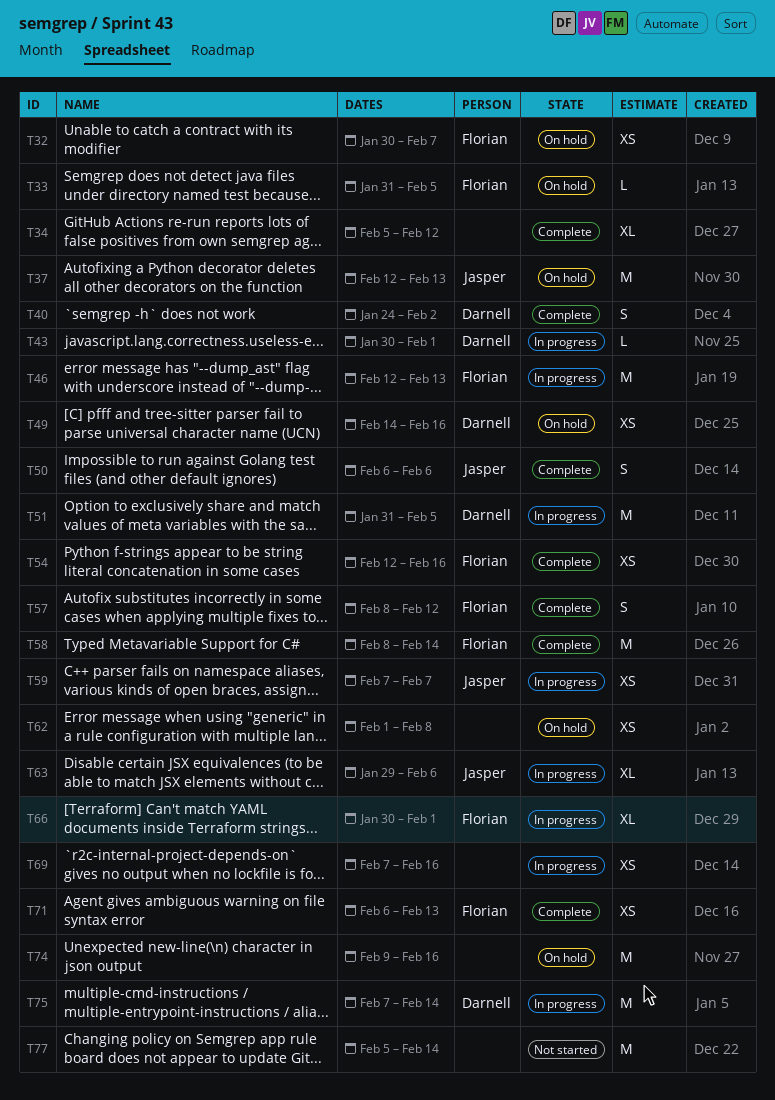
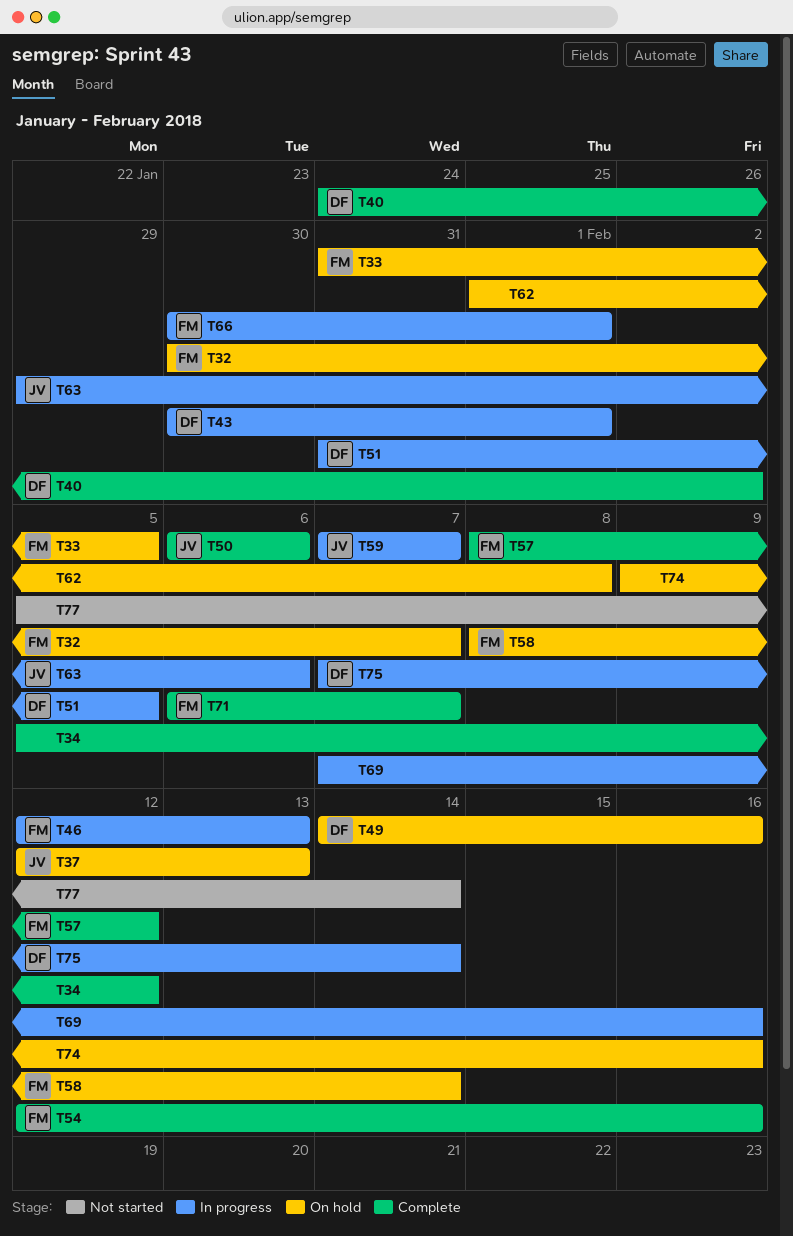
T58, status: Complete -> On hold
T71, due: Feb 13 -> Feb 7

